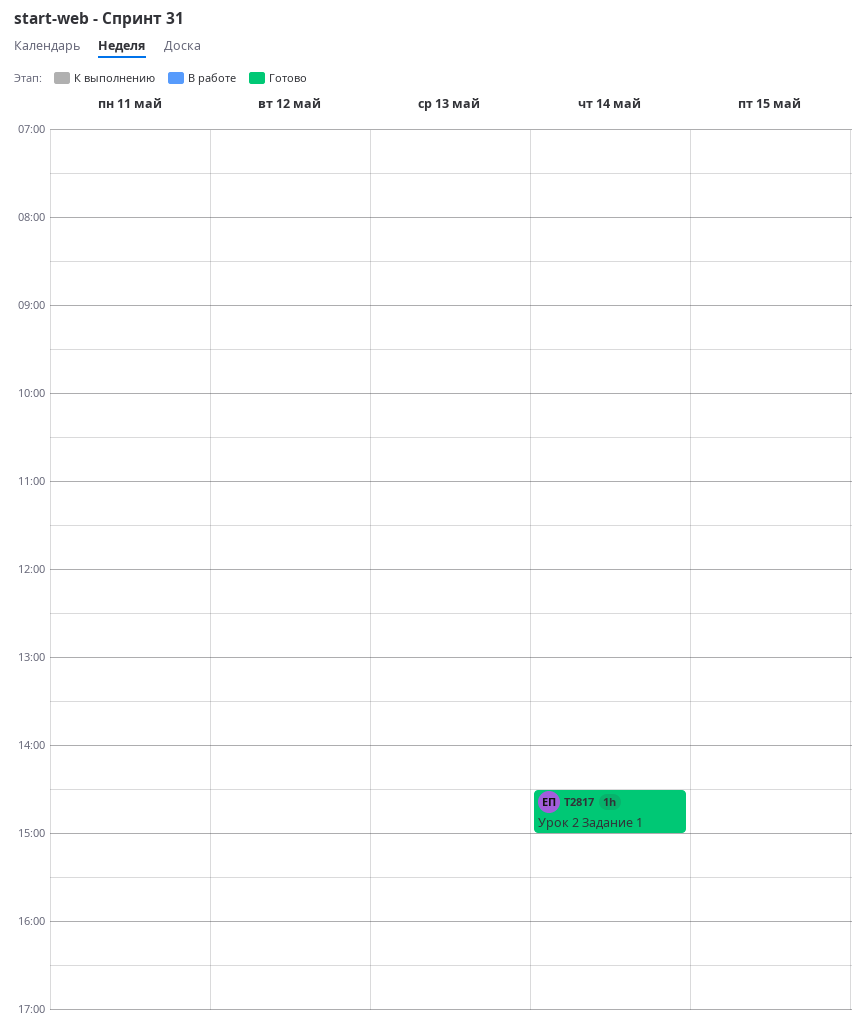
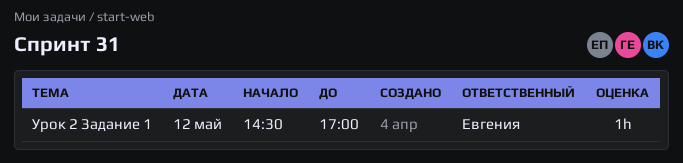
Урок 2 Задание 1, day: May 14 -> May 12
Урок 2 Задание 1, ends: 15:00 -> 17:00

